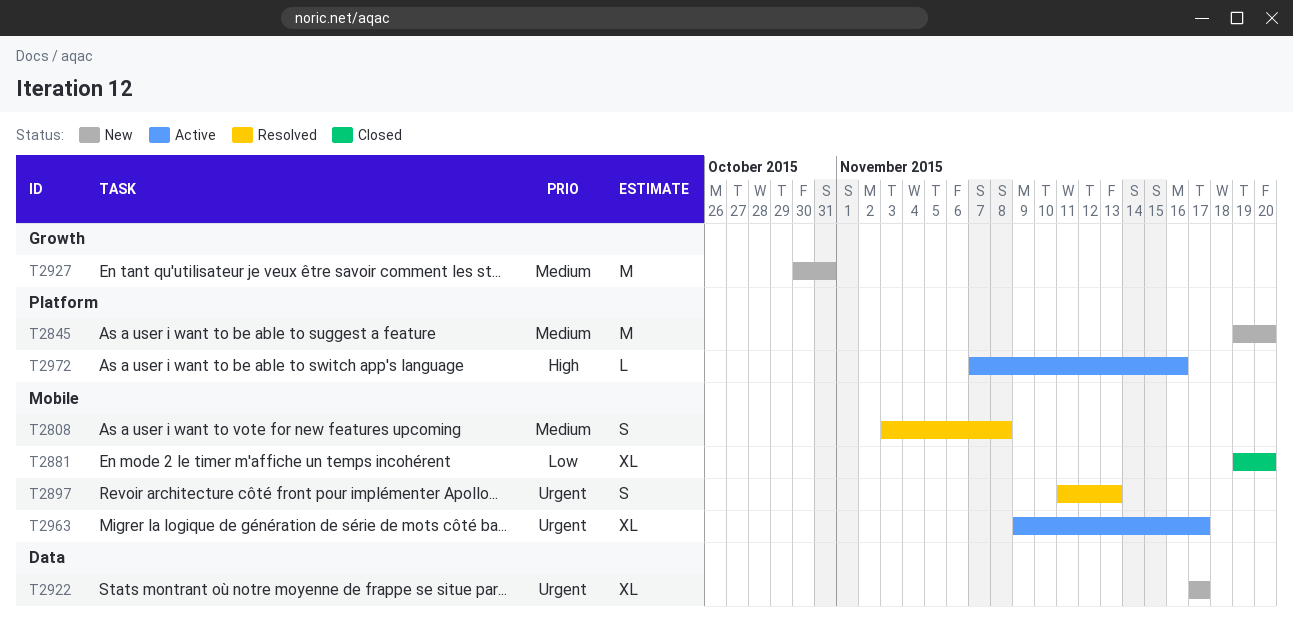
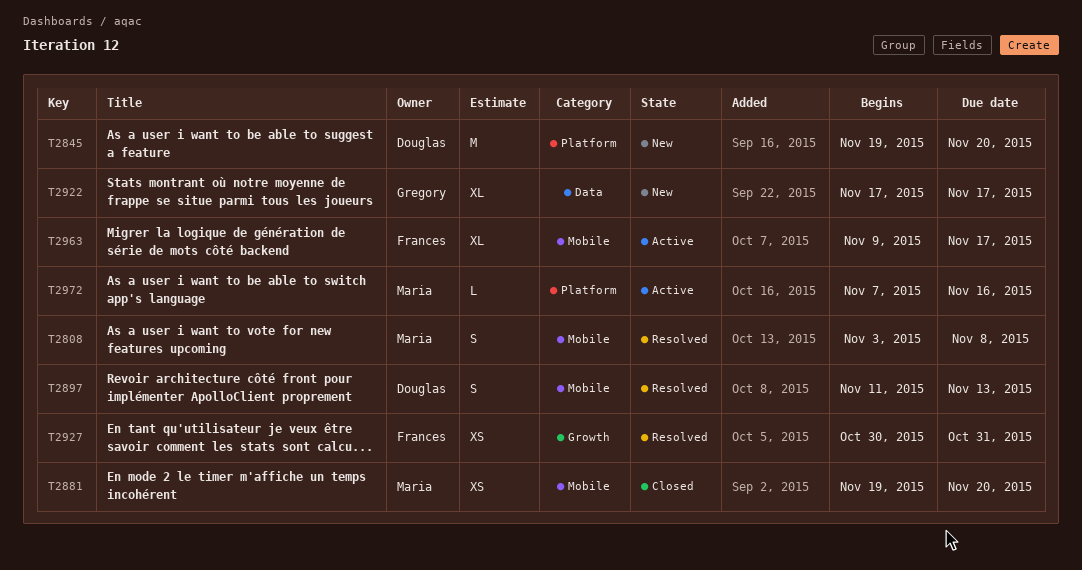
T2881, estimate: XL -> XS
T2927, status: New -> Resolved
T2927, estimate: M -> XS

